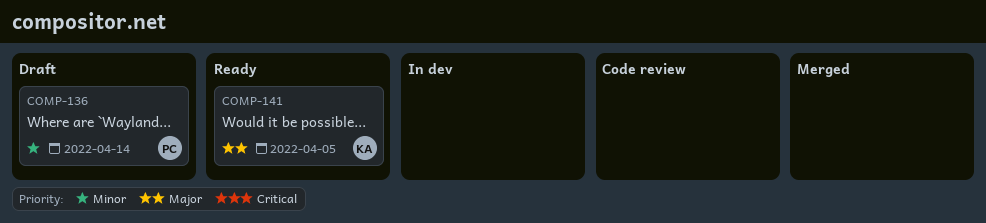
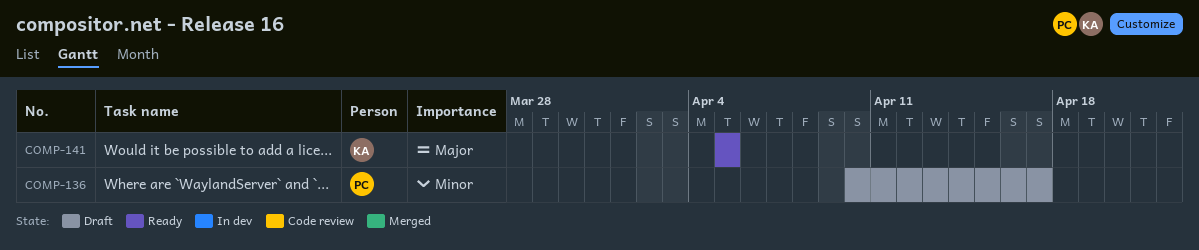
COMP-136, due: Apr 14 -> Apr 17

